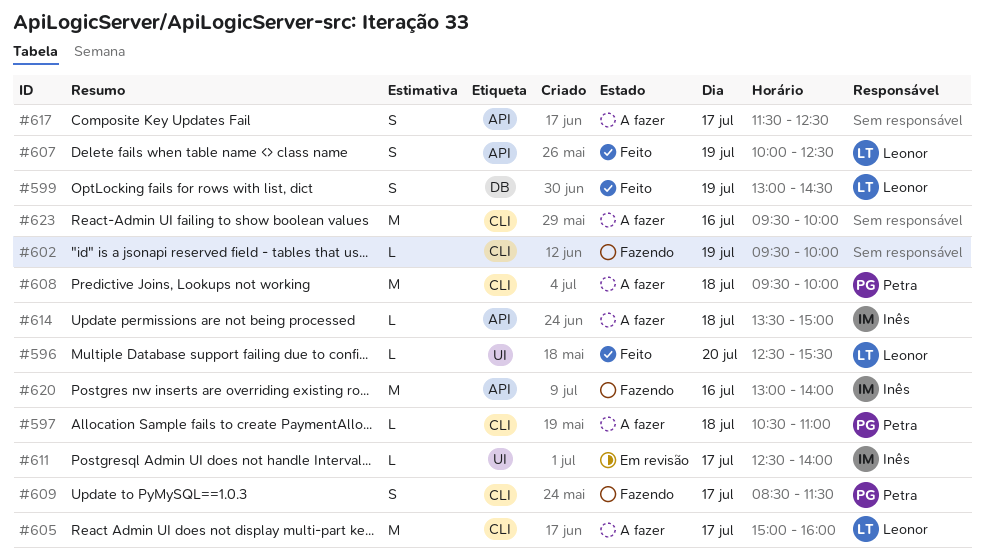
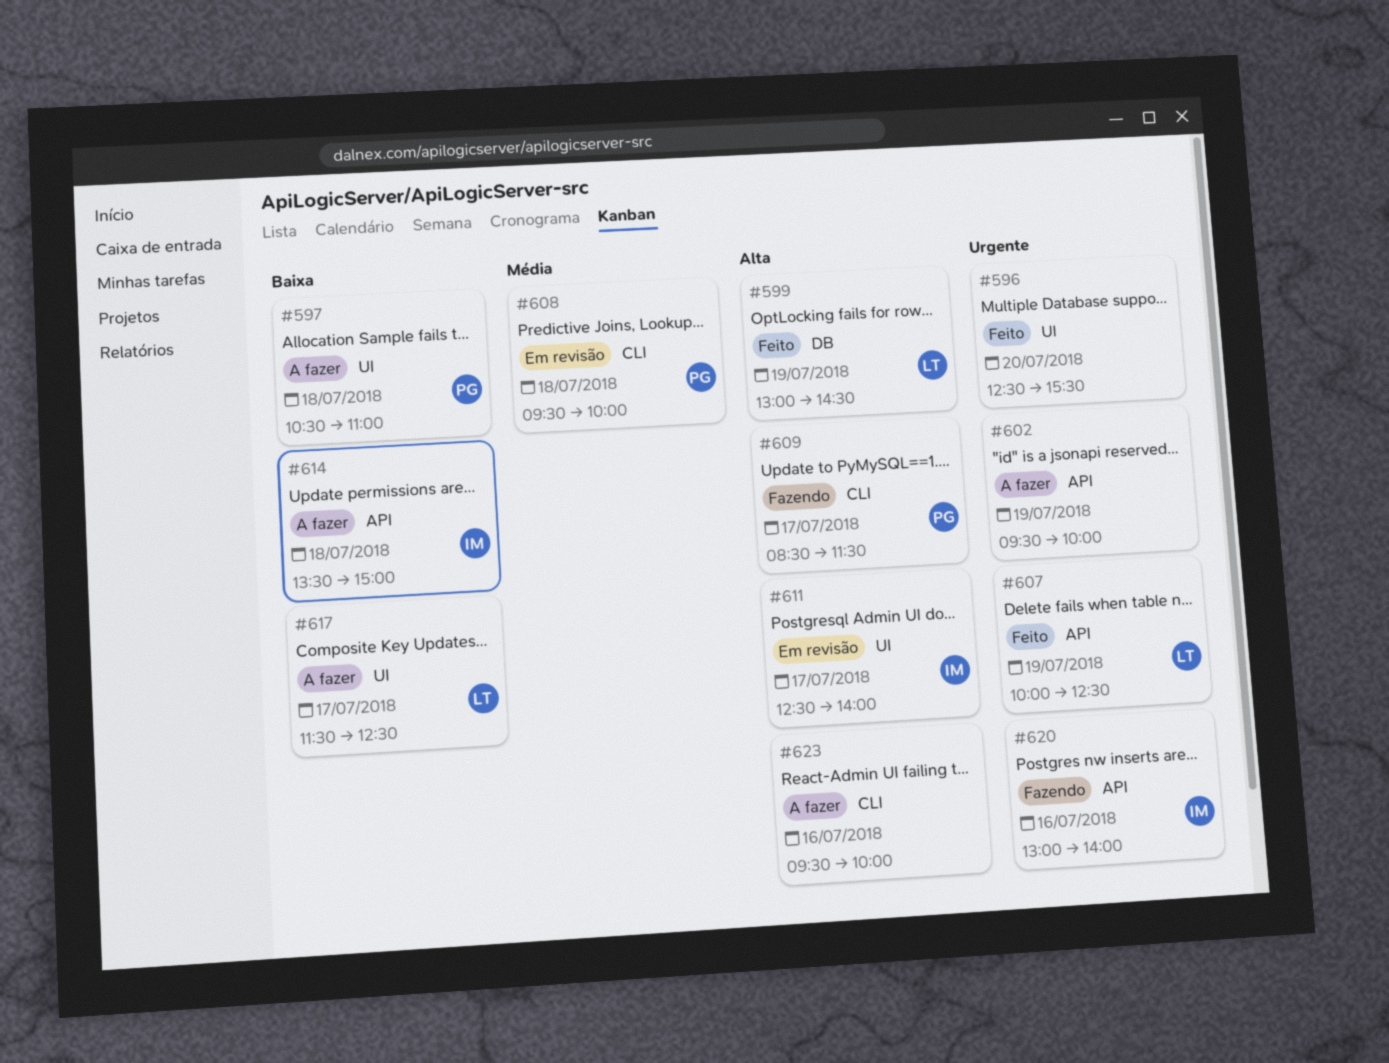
#596, owner: Leonor -> none
#597, label: CLI -> UI
#602, status: Fazendo -> A fazer
#602, label: CLI -> API
#605: present -> none
#608, status: A fazer -> Em revisão
#617, owner: none -> Leonor
#617, label: API -> UI

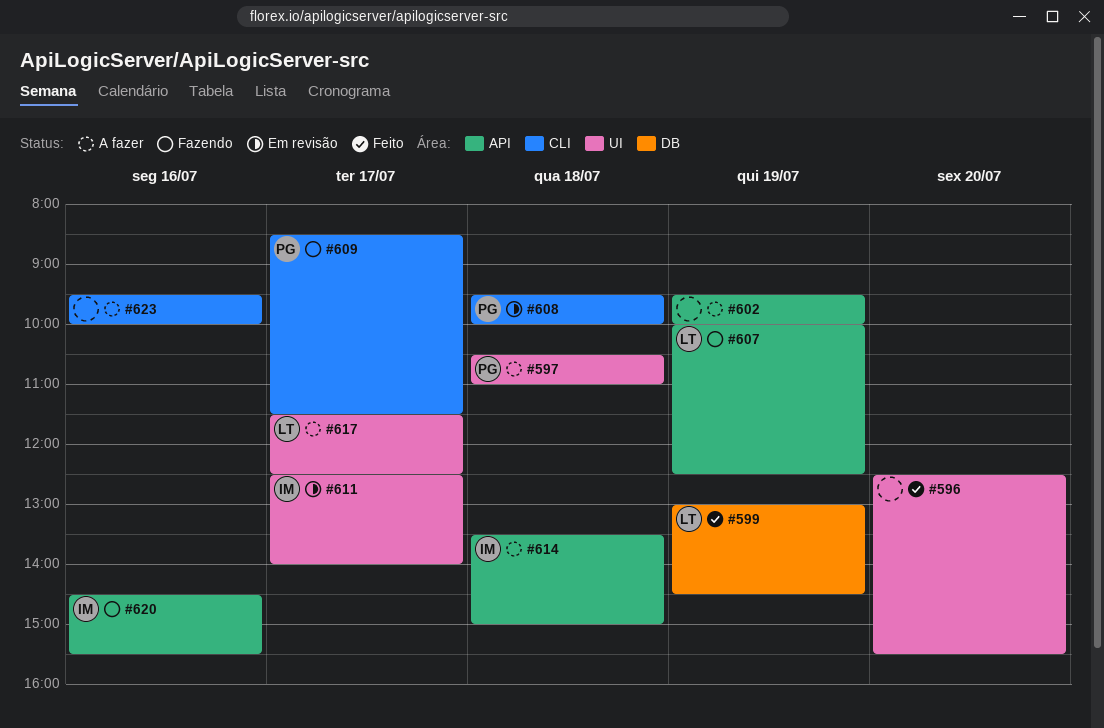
#607, status: Feito -> Fazendo
#620, begins: 13:00 -> 14:30
#620, ends: 14:00 -> 15:30

